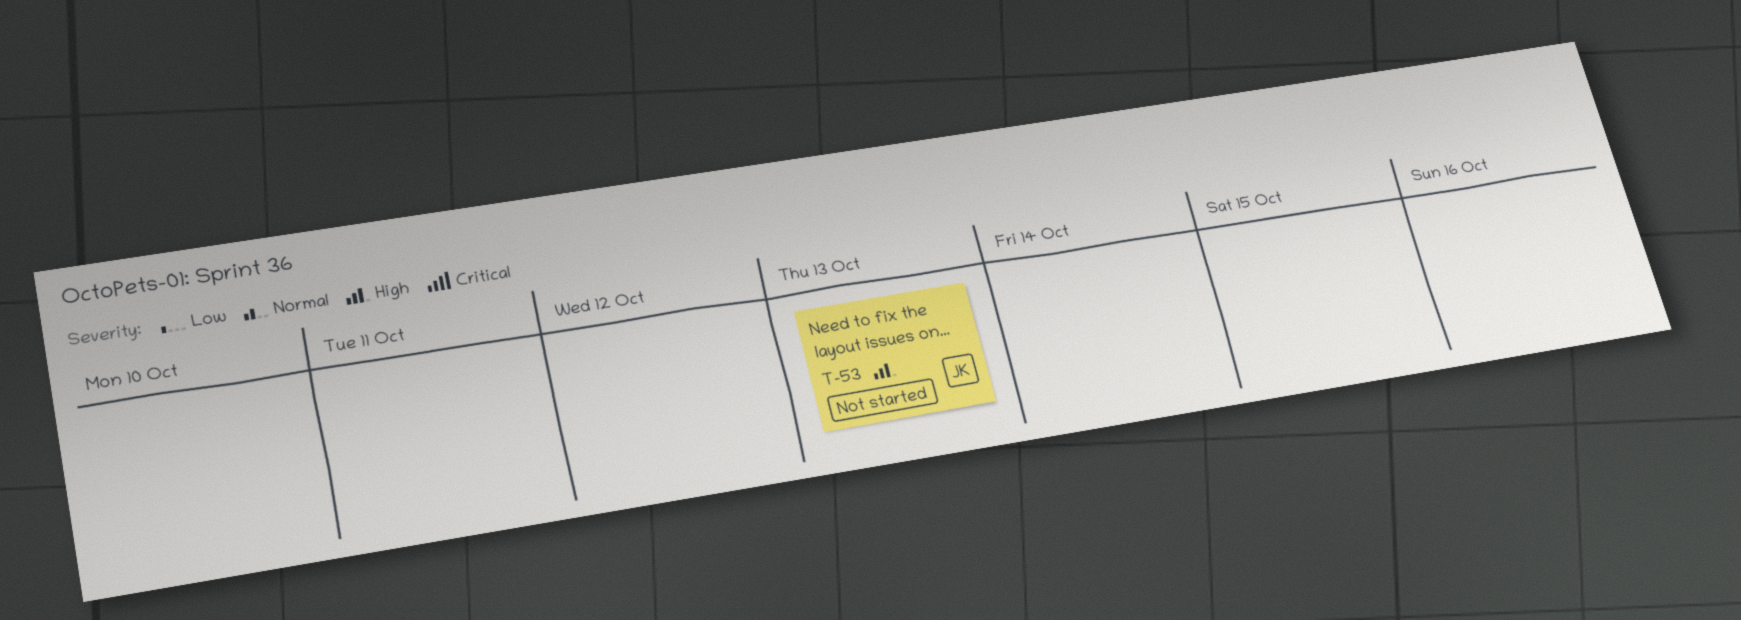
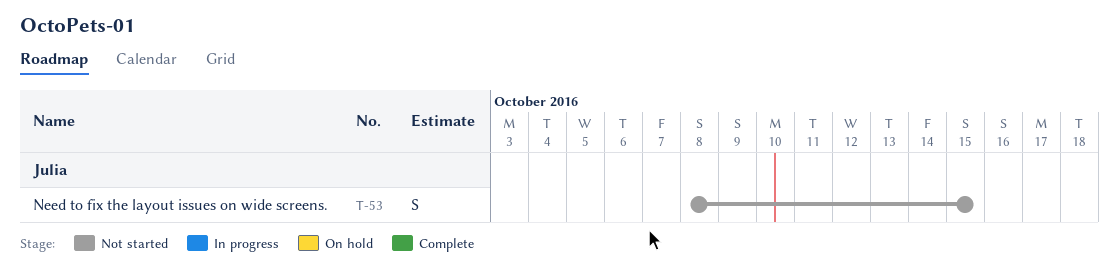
T-53, due: Oct 13 -> Oct 15

